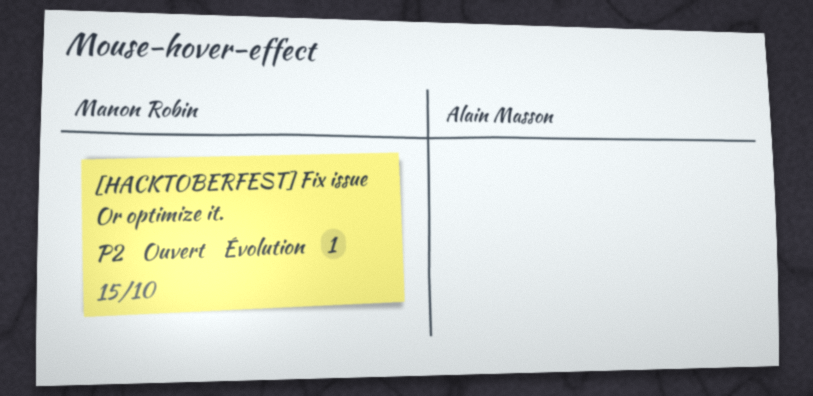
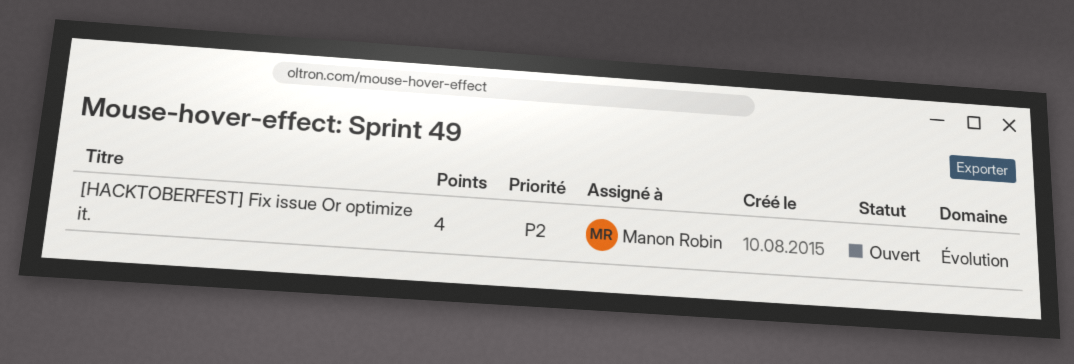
[HACKTOBERFEST] Fix issue Or optimize it., estimate: 1 -> 4

